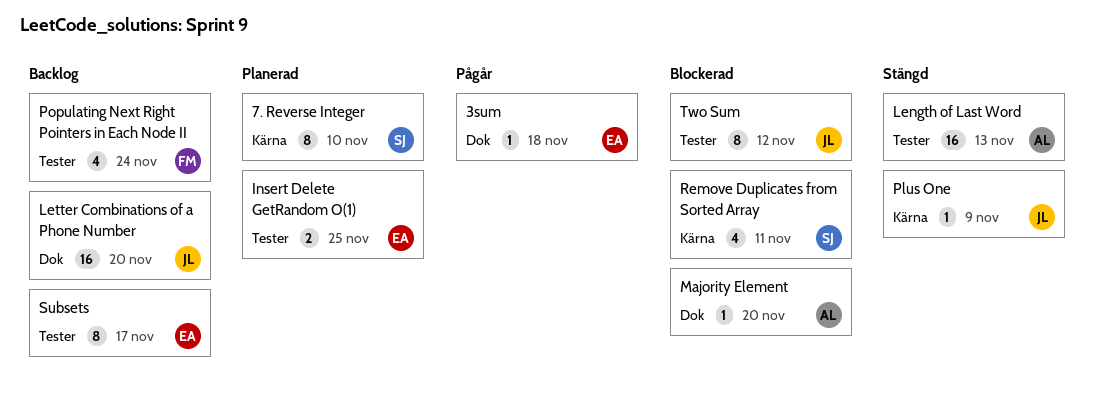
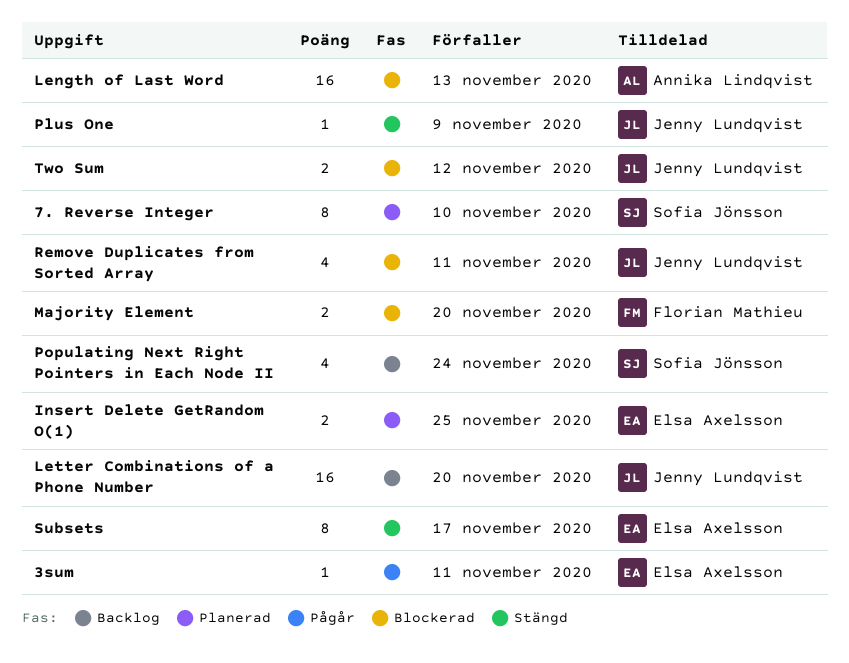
3sum, due: Nov 18 -> Nov 11
Length of Last Word, status: Stängd -> Blockerad
Majority Element, owner: Annika Lindqvist -> Florian Mathieu
Majority Element, estimate: 1 -> 2
Populating Next Right Pointers in Each Node II, owner: Florian Mathieu -> Sofia Jönsson
Remove Duplicates from Sorted Array, owner: Sofia Jönsson -> Jenny Lundqvist
Subsets, status: Backlog -> Stängd
Two Sum, estimate: 8 -> 2

